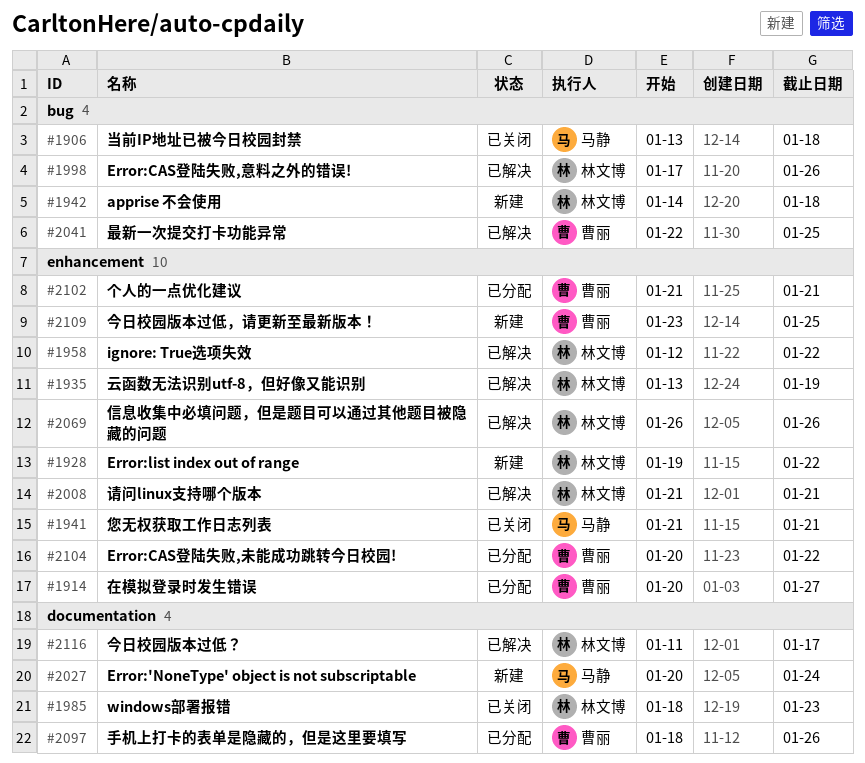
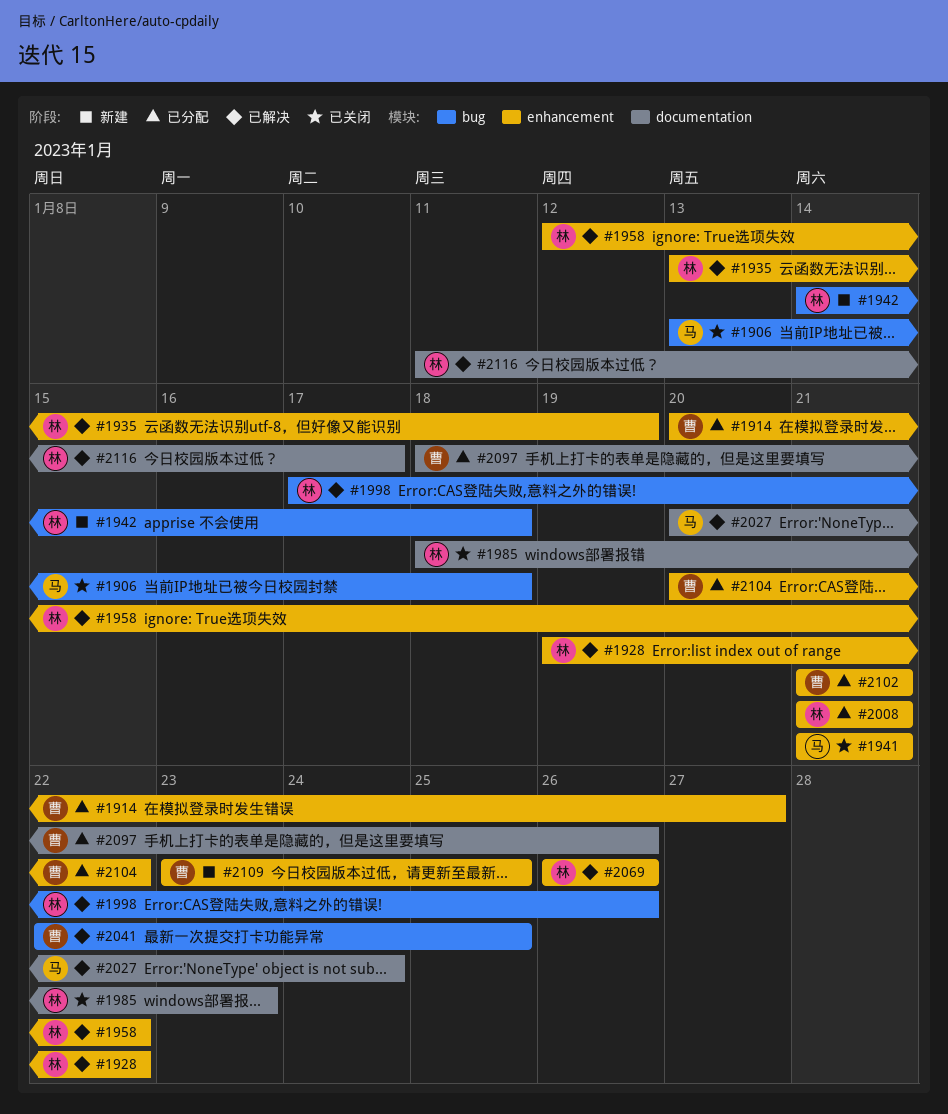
#1928, status: 新建 -> 已解决
#2008, status: 已解决 -> 已分配
#2027, status: 新建 -> 已解决

